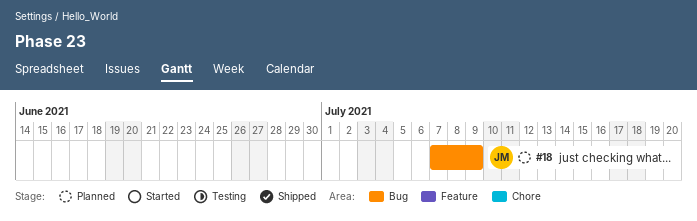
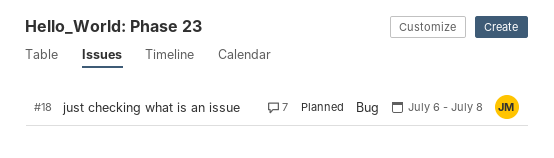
#18, start: Jul 7 -> Jul 6
#18, due: Jul 9 -> Jul 8

